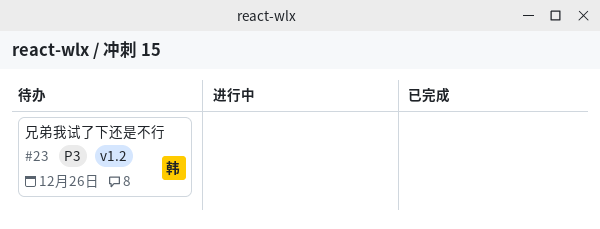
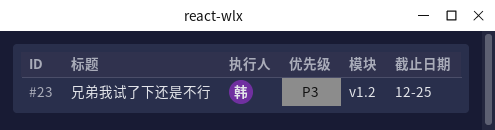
#23, due: Dec 26 -> Dec 25

